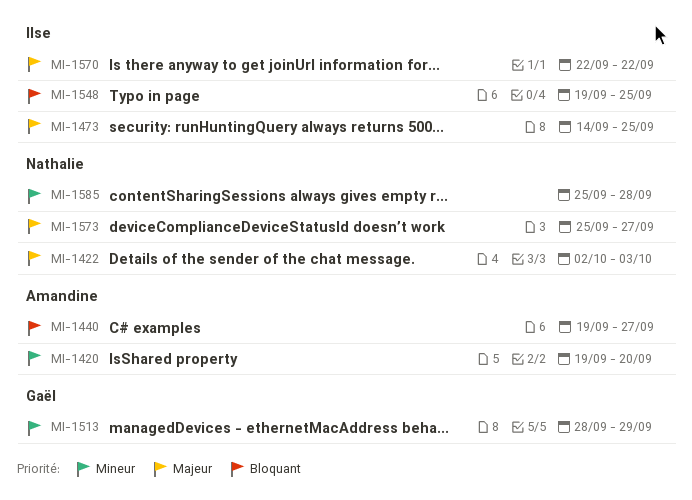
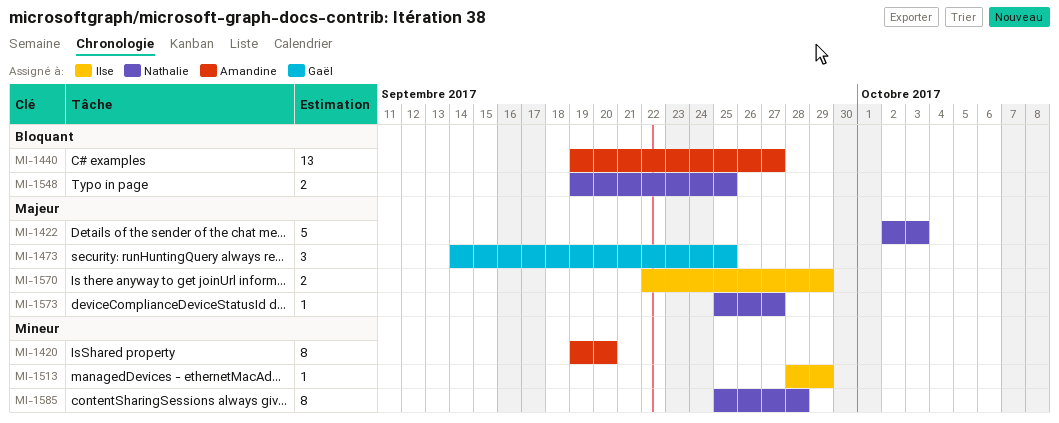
MI-1473, owner: Ilse -> Gaël
MI-1513, owner: Gaël -> Ilse
MI-1548, owner: Ilse -> Nathalie
MI-1570, due: Sep 22 -> Sep 29

